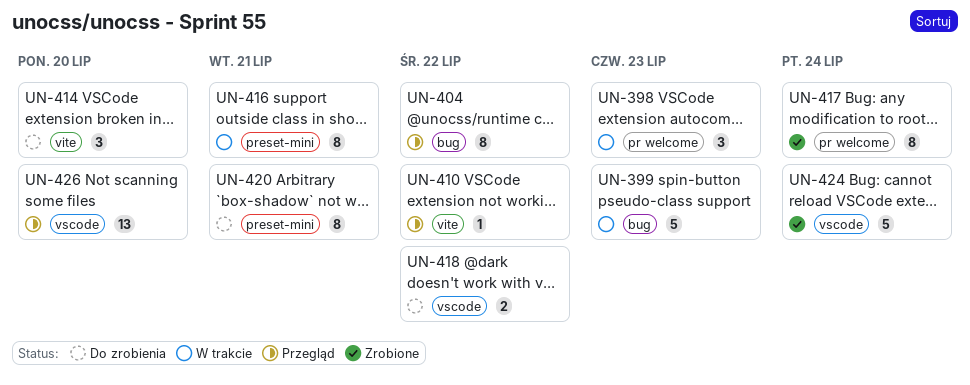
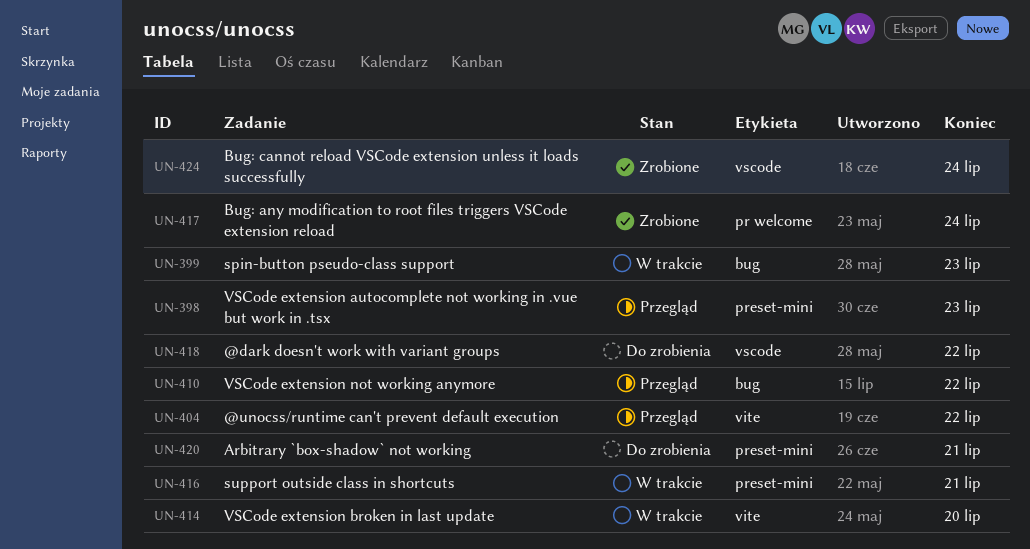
UN-398, status: W trakcie -> Przegląd
UN-398, label: pr welcome -> preset-mini
UN-404, label: bug -> vite
UN-410, label: vite -> bug
UN-414, status: Do zrobienia -> W trakcie
UN-426: present -> none

